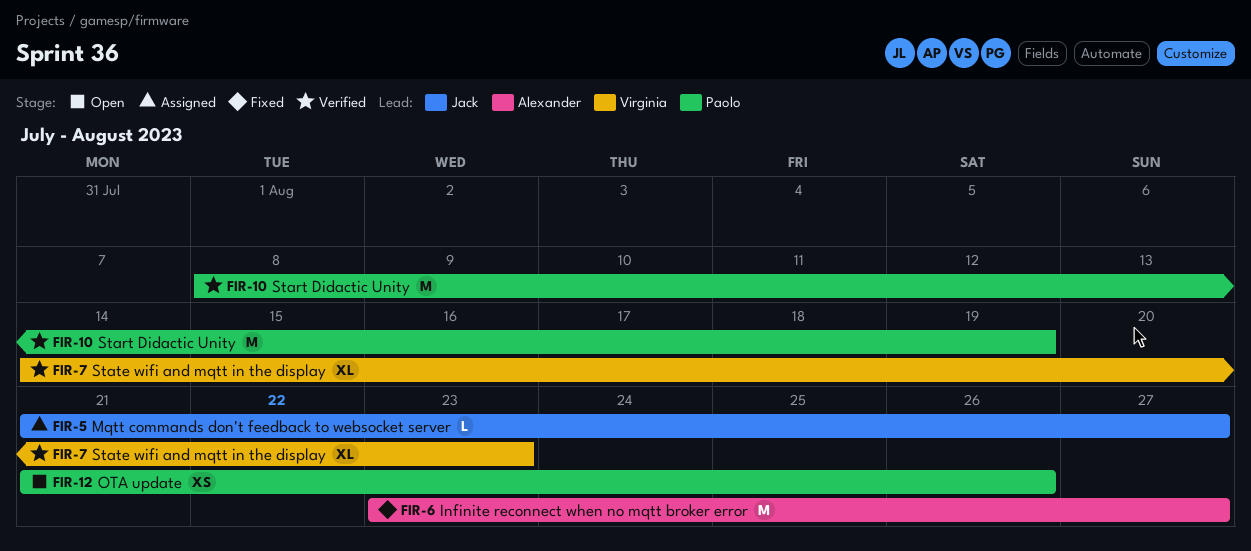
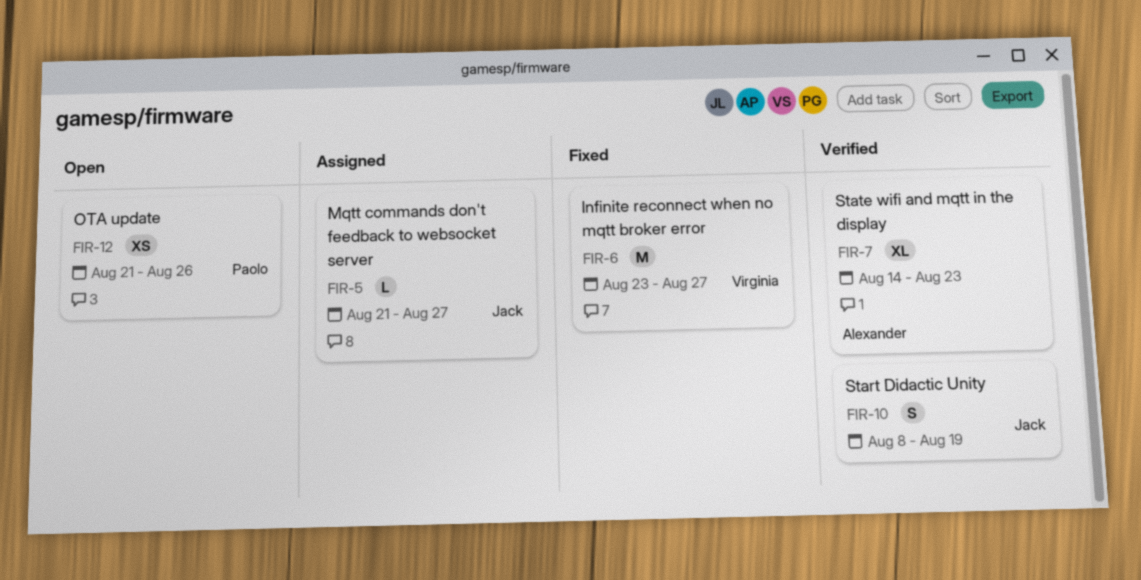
FIR-6, owner: Alexander -> Virginia
FIR-7, owner: Virginia -> Alexander
FIR-10, owner: Paolo -> Jack
FIR-10, estimate: M -> S

